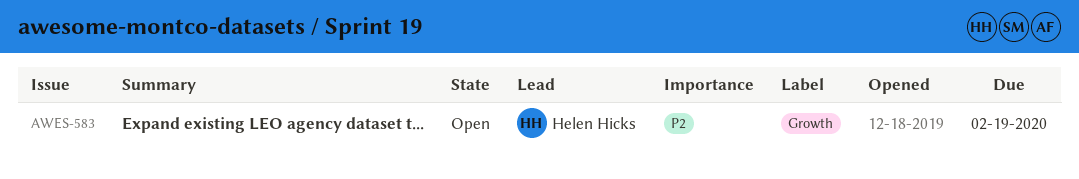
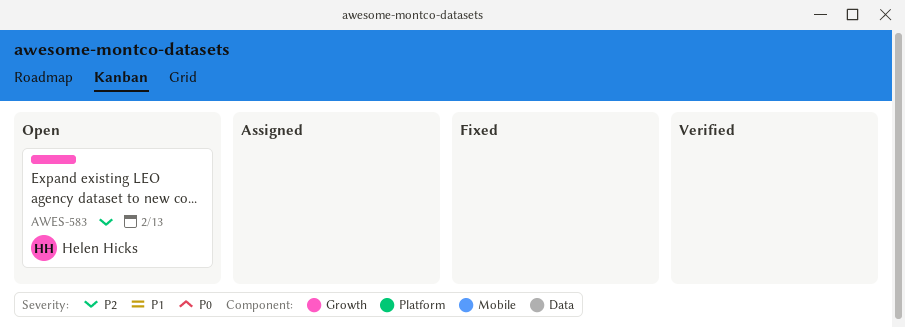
AWES-583, due: Feb 19 -> Feb 13

